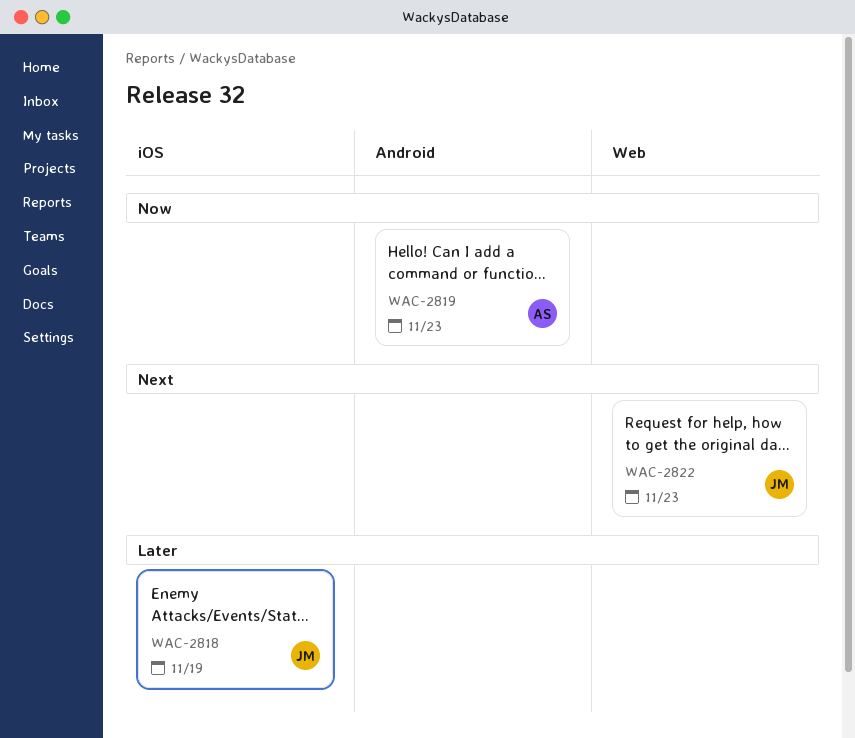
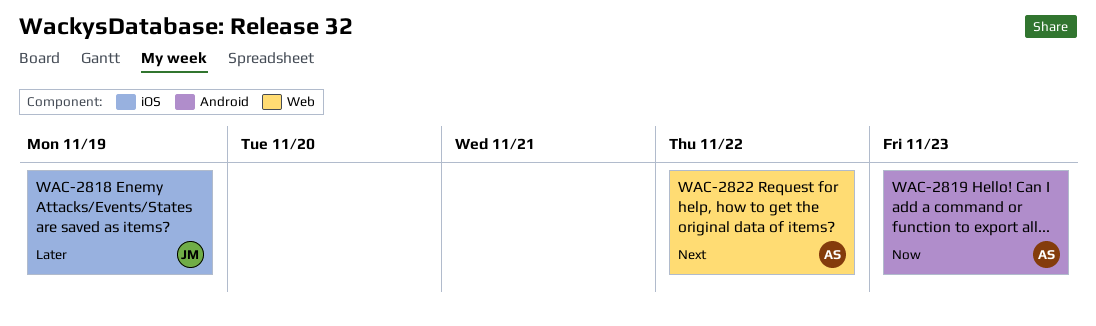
WAC-2822, owner: JM -> AS
WAC-2822, due: Nov 23 -> Nov 22

